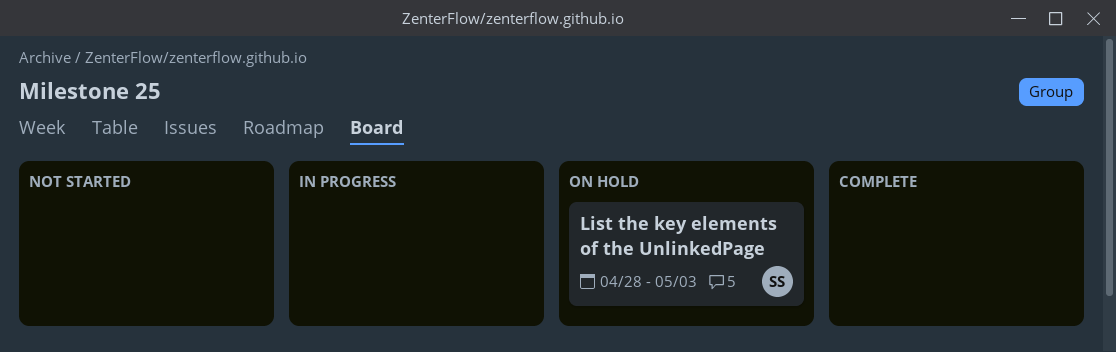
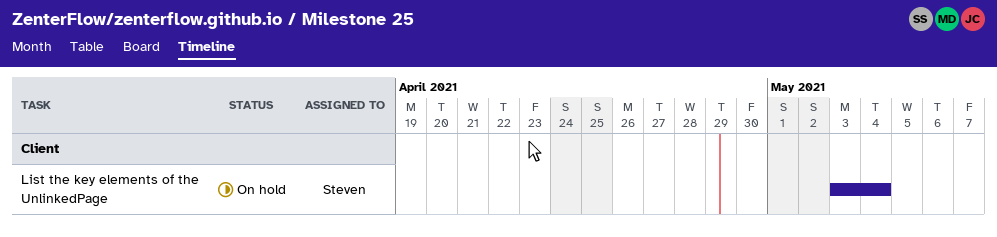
List the key elements of the UnlinkedPage, start: Apr 28 -> May 3
List the key elements of the UnlinkedPage, due: May 3 -> May 4

